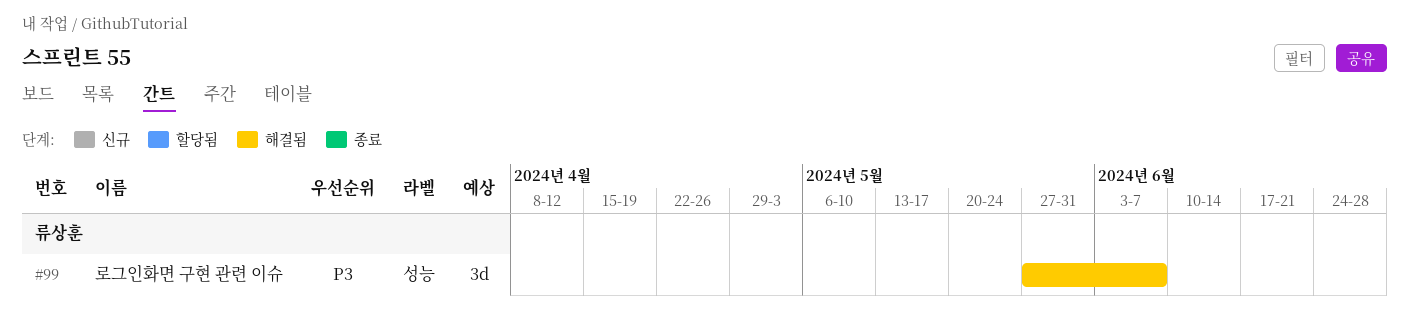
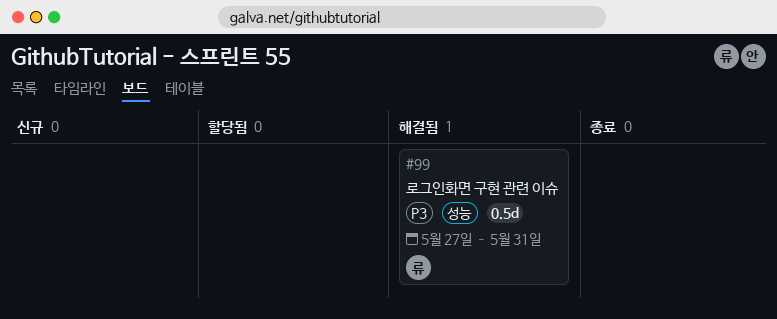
#99, estimate: 3d -> 0.5d
#99, due: Jun 7 -> May 31

